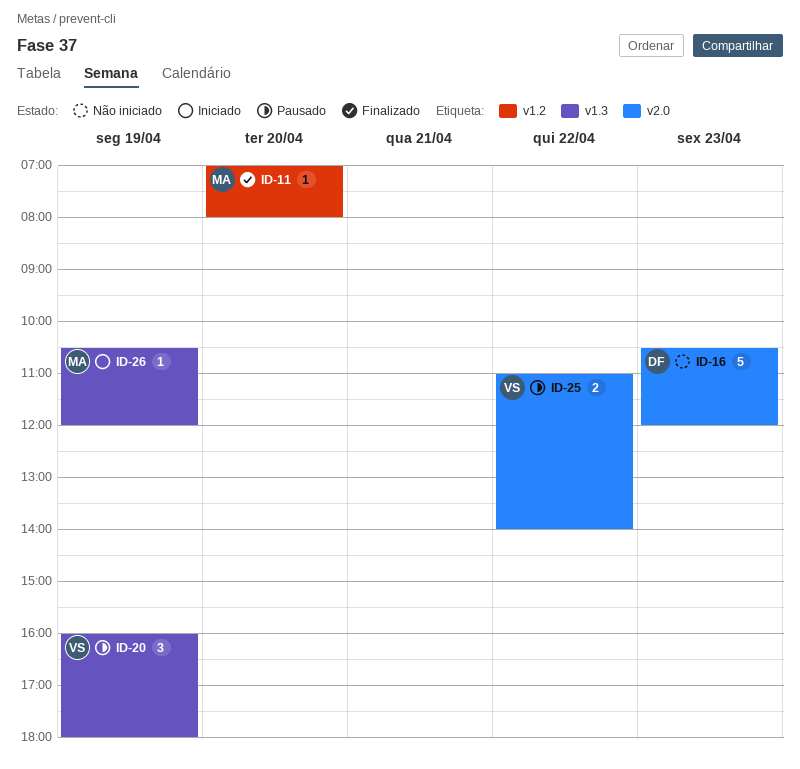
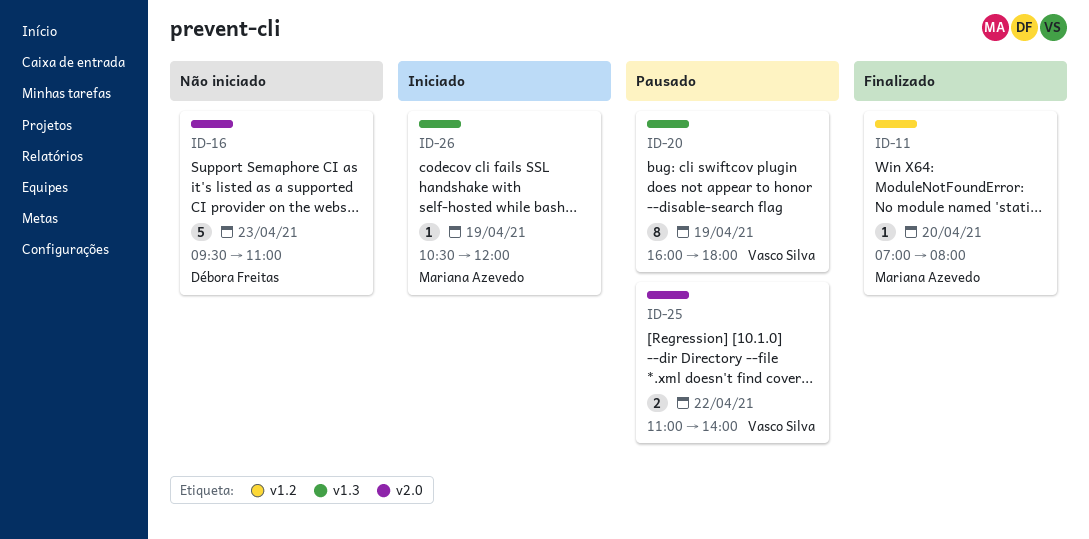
ID-16, begins: 10:30 -> 09:30
ID-16, ends: 12:00 -> 11:00
ID-20, estimate: 3 -> 8

